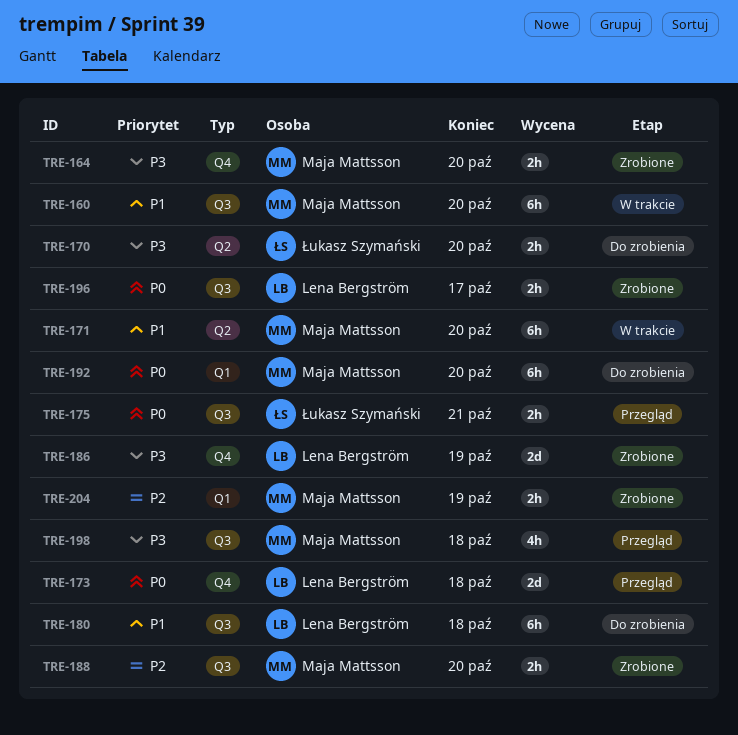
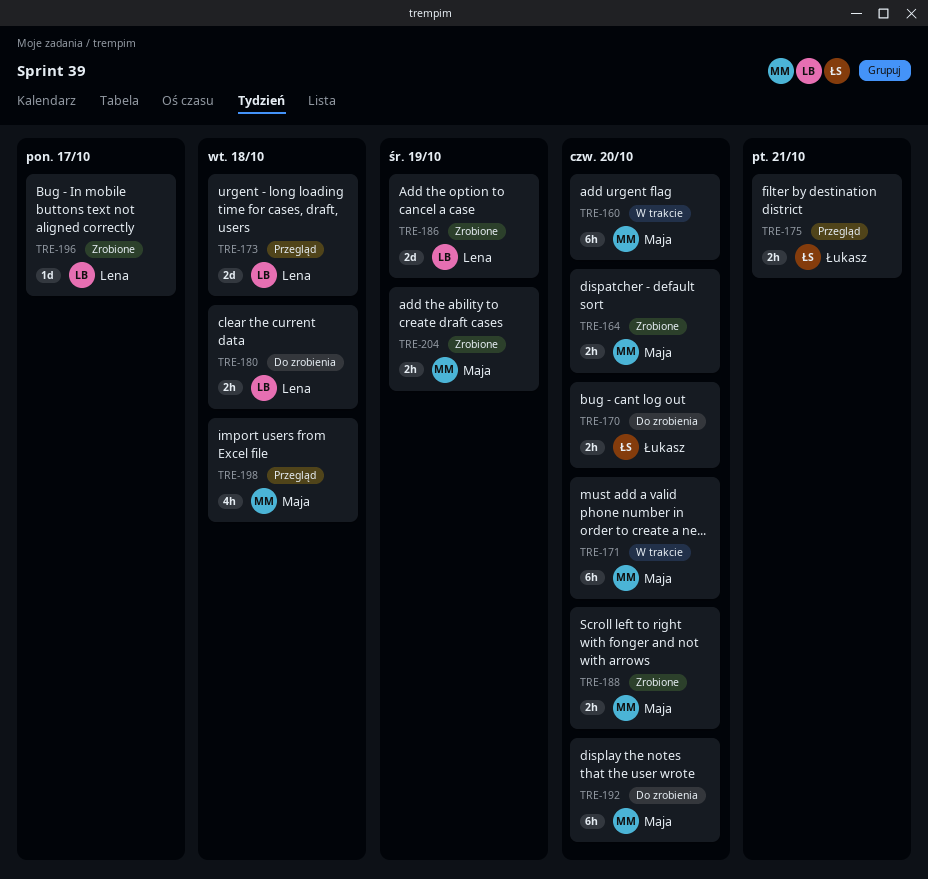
TRE-180, estimate: 6h -> 2h
TRE-196, estimate: 2h -> 1d

